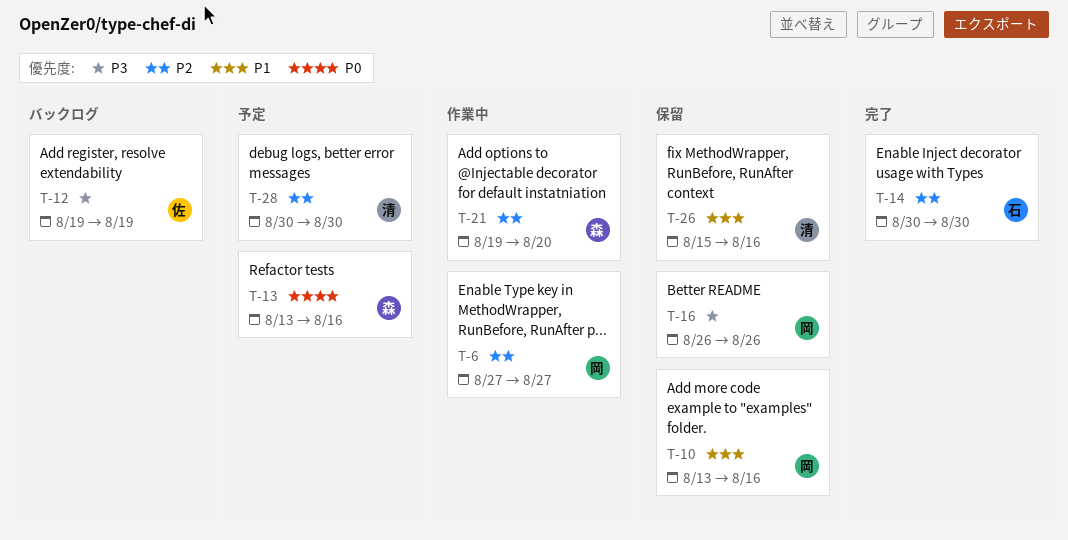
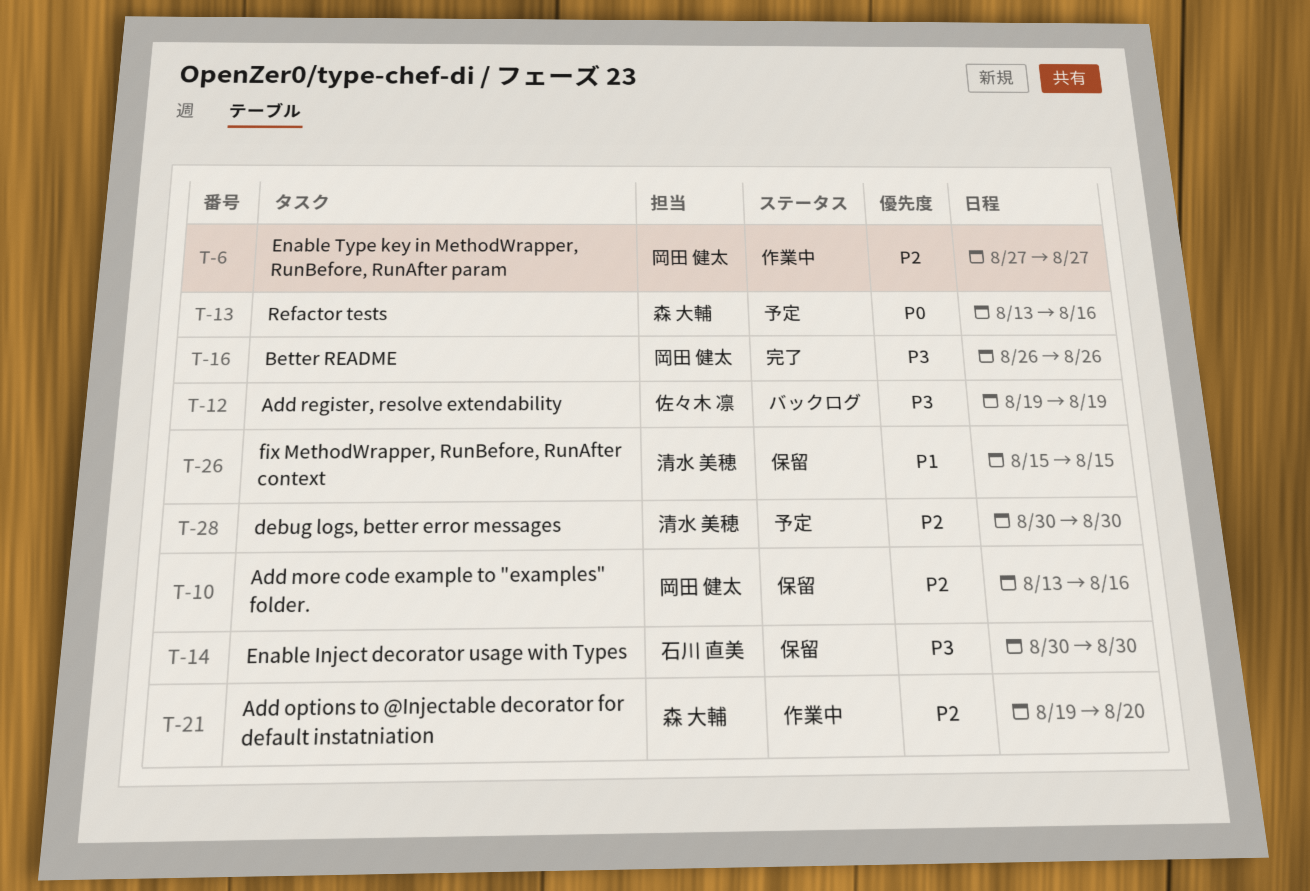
T-10, priority: P1 -> P2
T-14, status: 完了 -> 保留
T-14, priority: P2 -> P3
T-16, status: 保留 -> 完了
T-26, due: Aug 16 -> Aug 15

